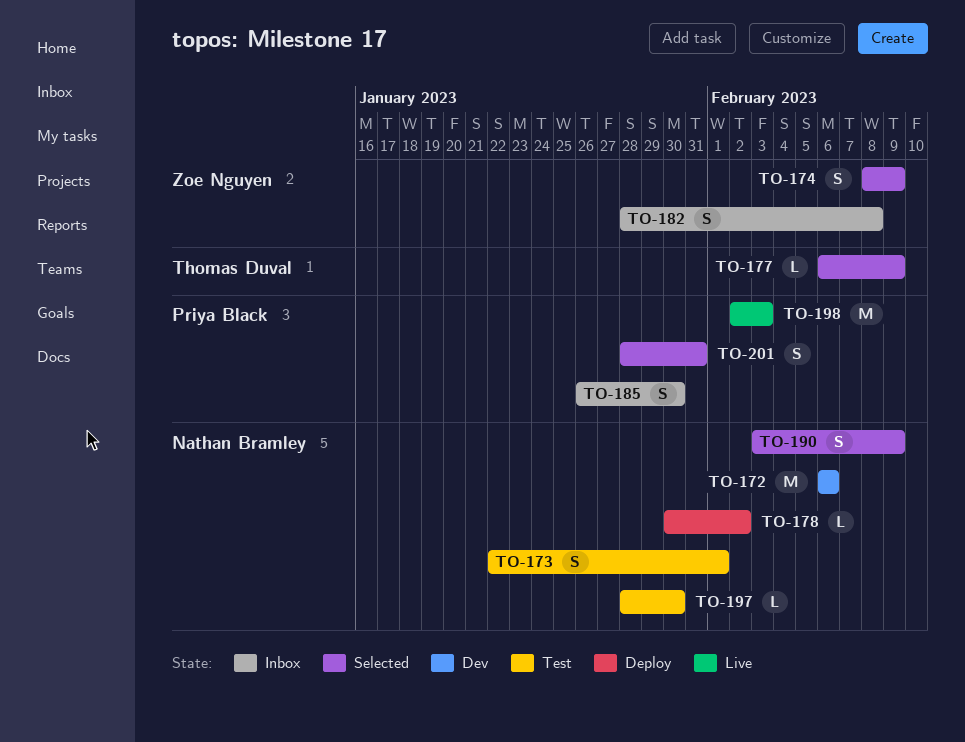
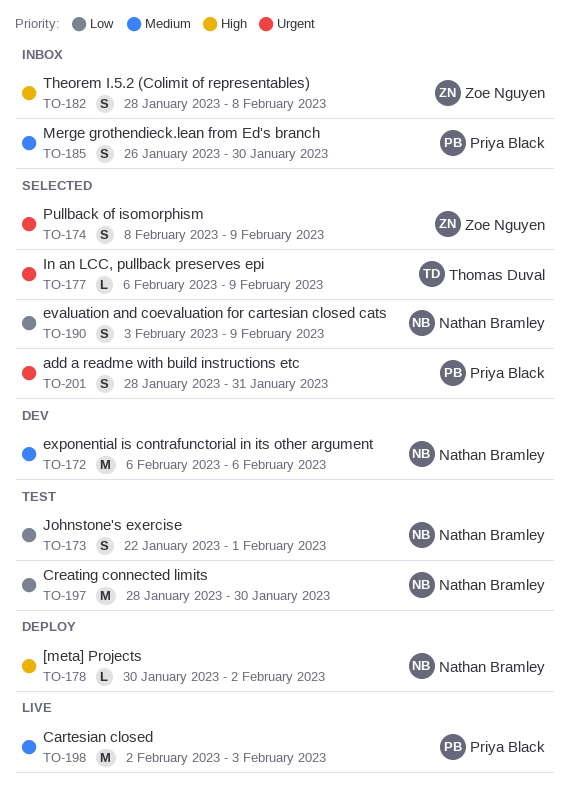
TO-197, estimate: L -> M

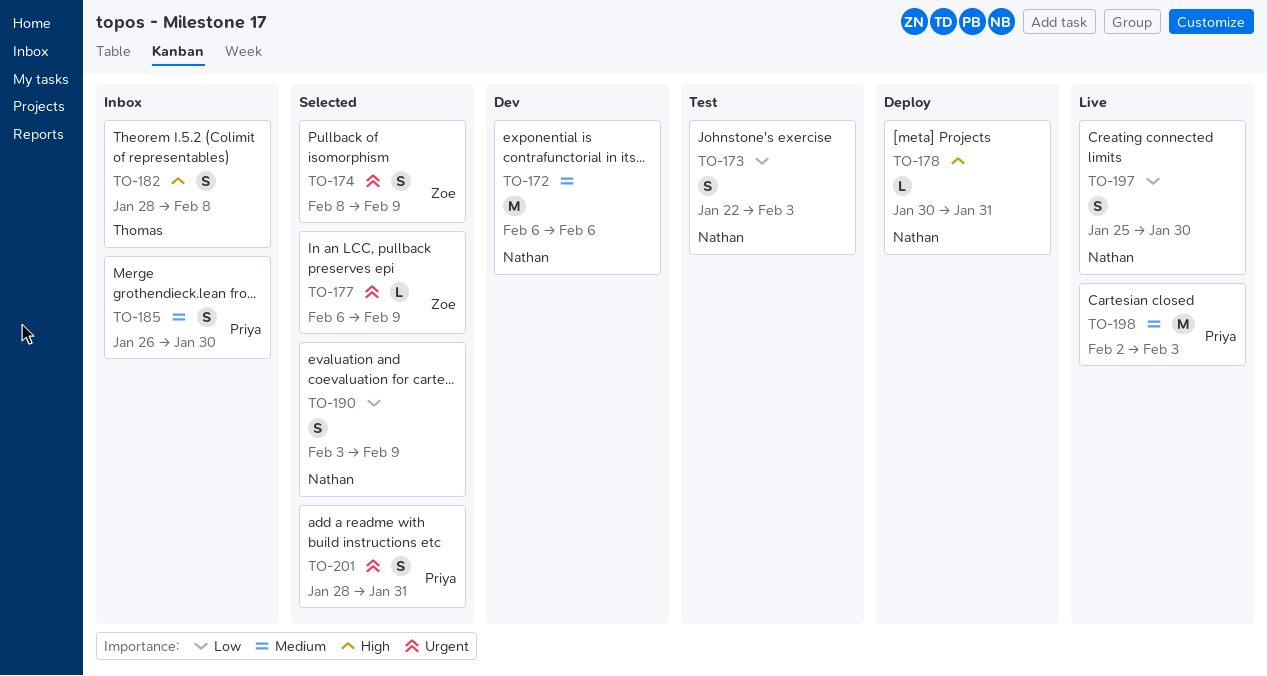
TO-173, due: Feb 1 -> Feb 3
TO-177, owner: Thomas Duval -> Zoe Nguyen
TO-178, due: Feb 2 -> Jan 31
TO-182, owner: Zoe Nguyen -> Thomas Duval
TO-197, status: Test -> Live
TO-197, estimate: M -> S
TO-197, start: Jan 28 -> Jan 25

